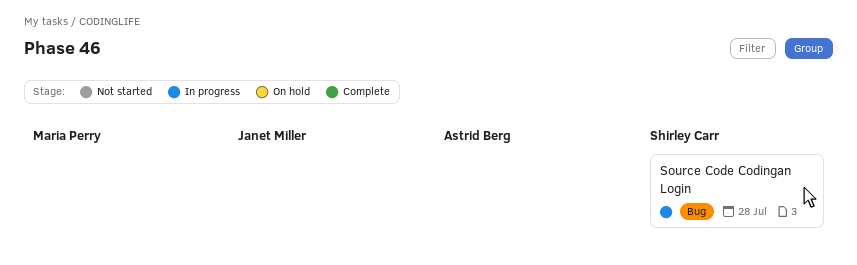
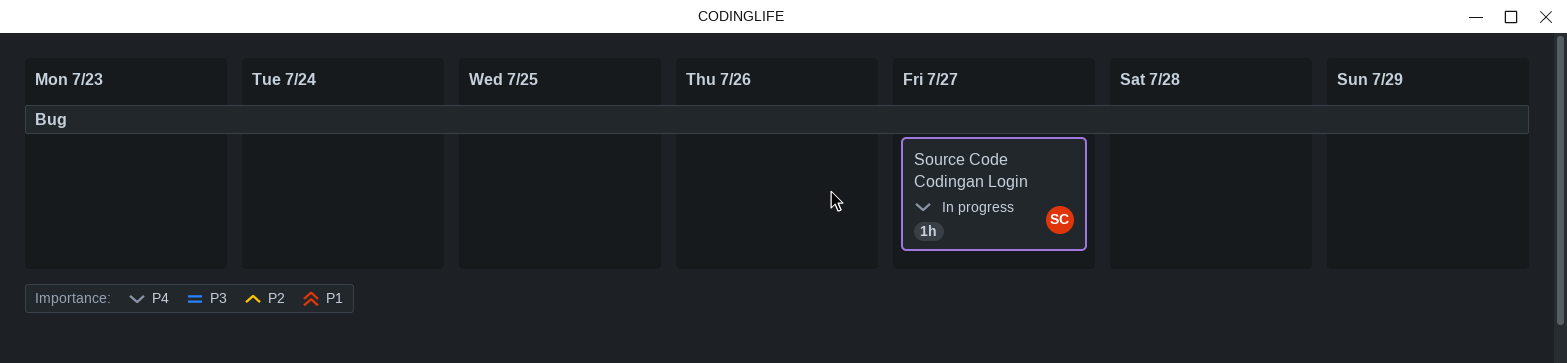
Source Code Codingan Login, due: Jul 28 -> Jul 27

